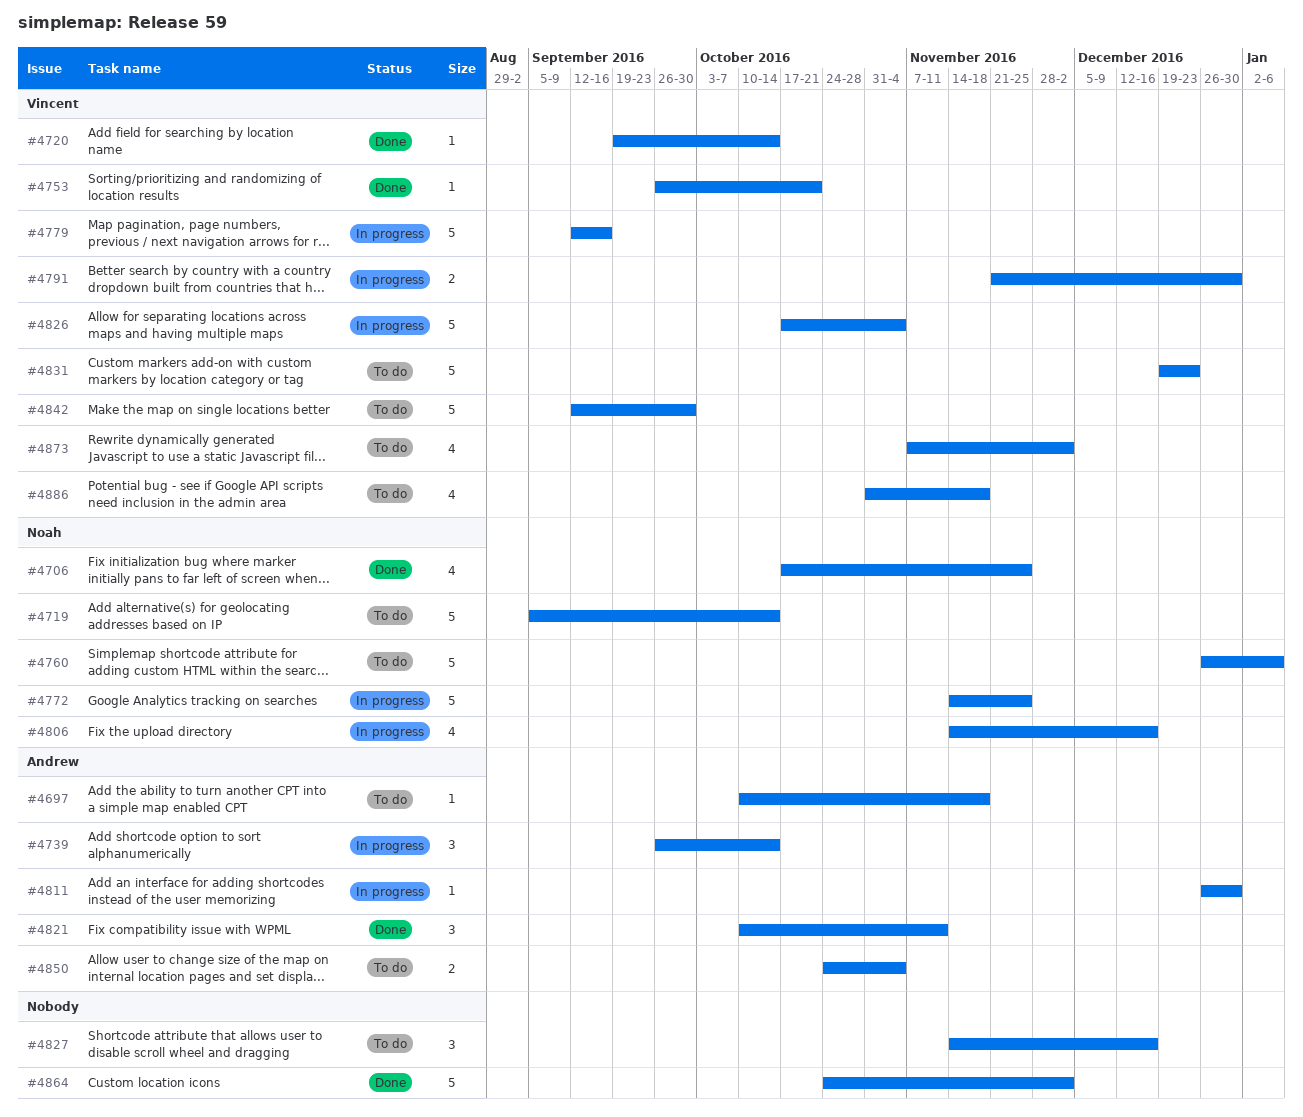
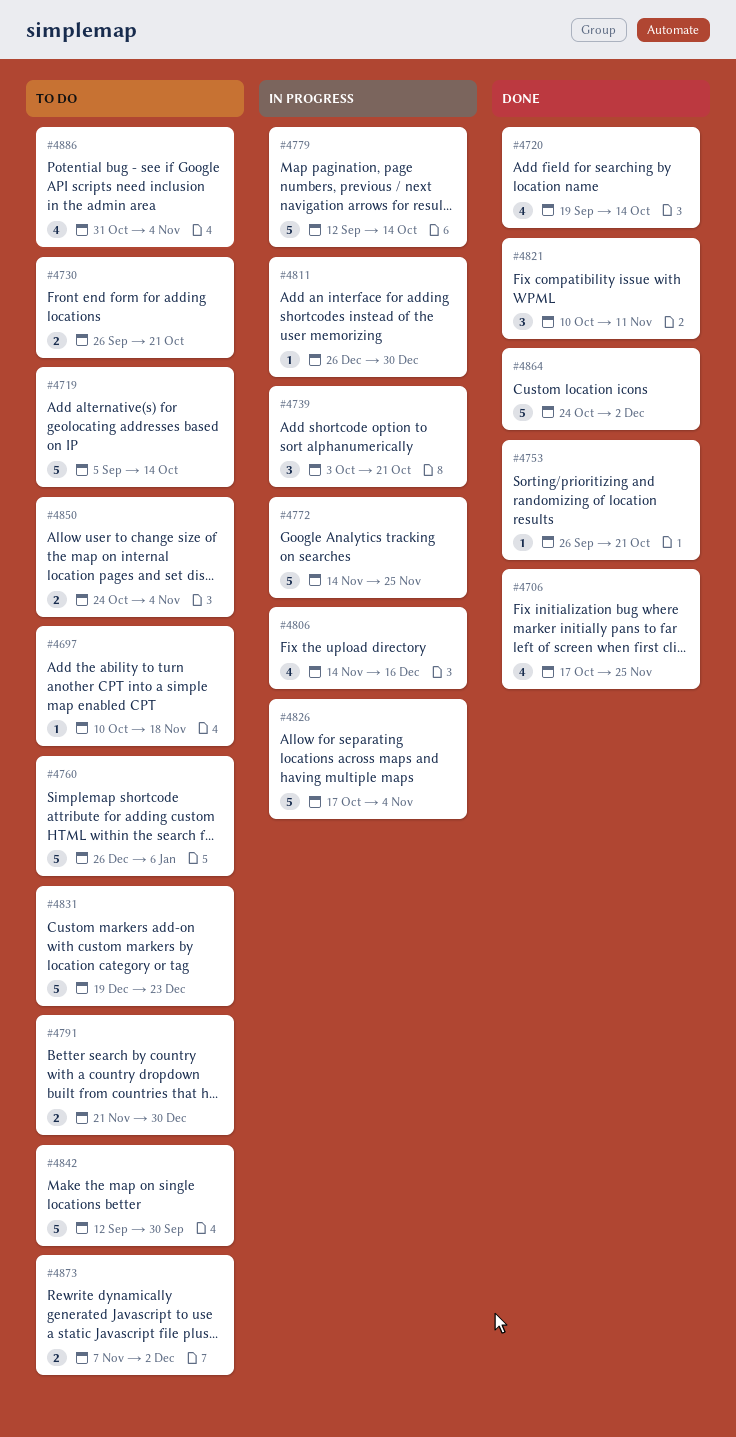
#4720, estimate: 1 -> 4
#4730: none -> present
#4739, start: Sep 26 -> Oct 3
#4739, due: Oct 14 -> Oct 21
#4779, due: Sep 16 -> Oct 14
#4791, status: In progress -> To do
#4827: present -> none
#4873, estimate: 4 -> 2
#4886, due: Nov 18 -> Nov 4

